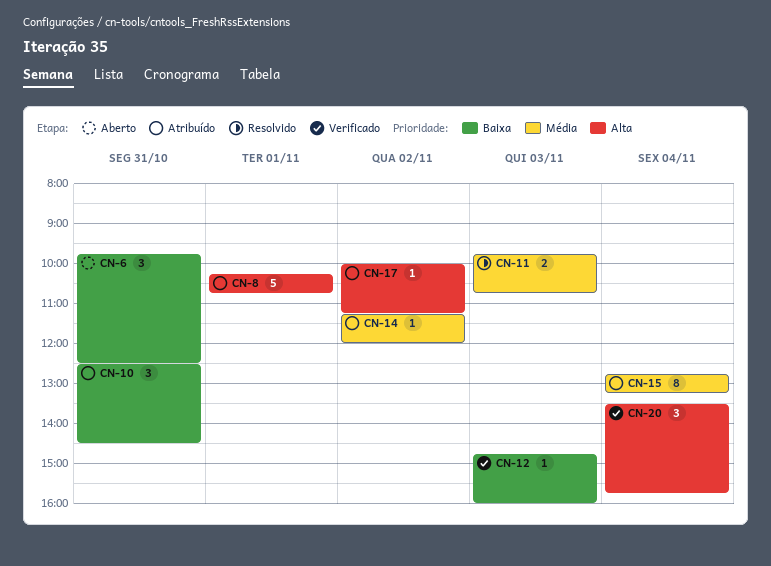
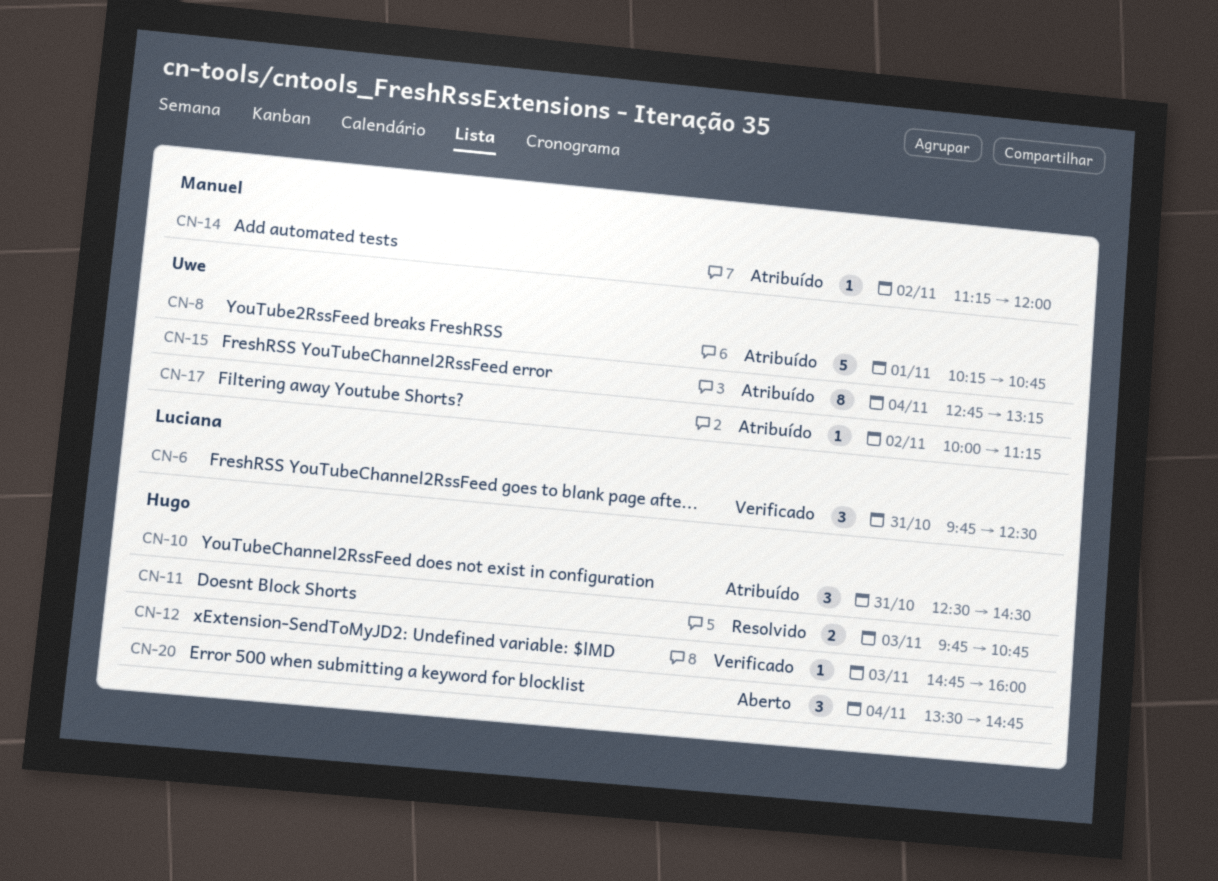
CN-6, status: Aberto -> Verificado
CN-20, status: Verificado -> Aberto
CN-20, ends: 15:45 -> 14:45

